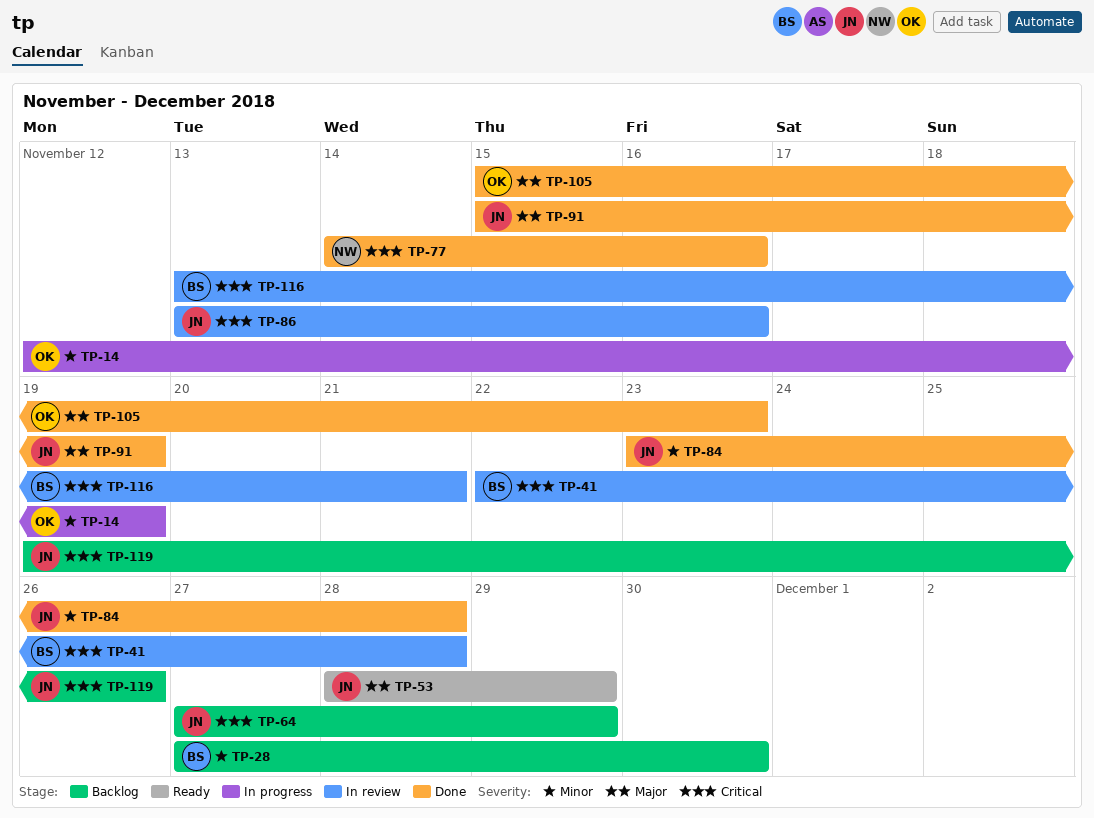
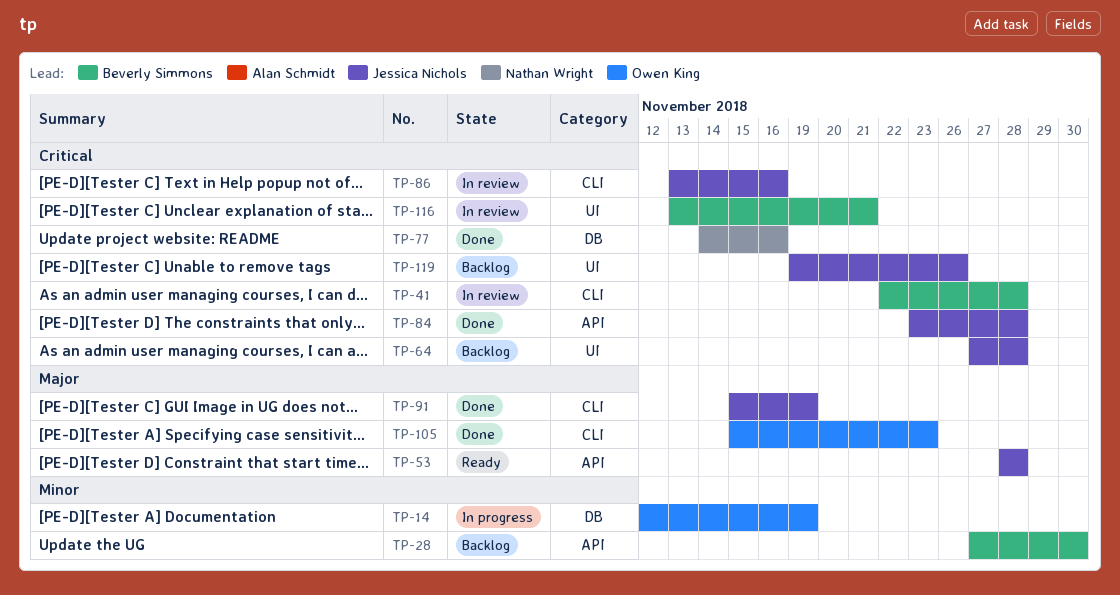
TP-53, due: Nov 29 -> Nov 28
TP-64, due: Nov 29 -> Nov 28
TP-84, priority: Minor -> Critical

